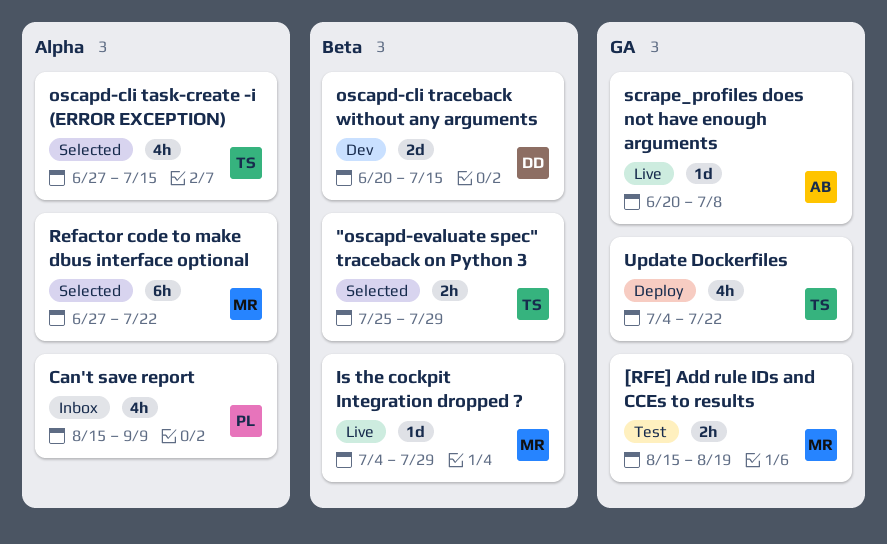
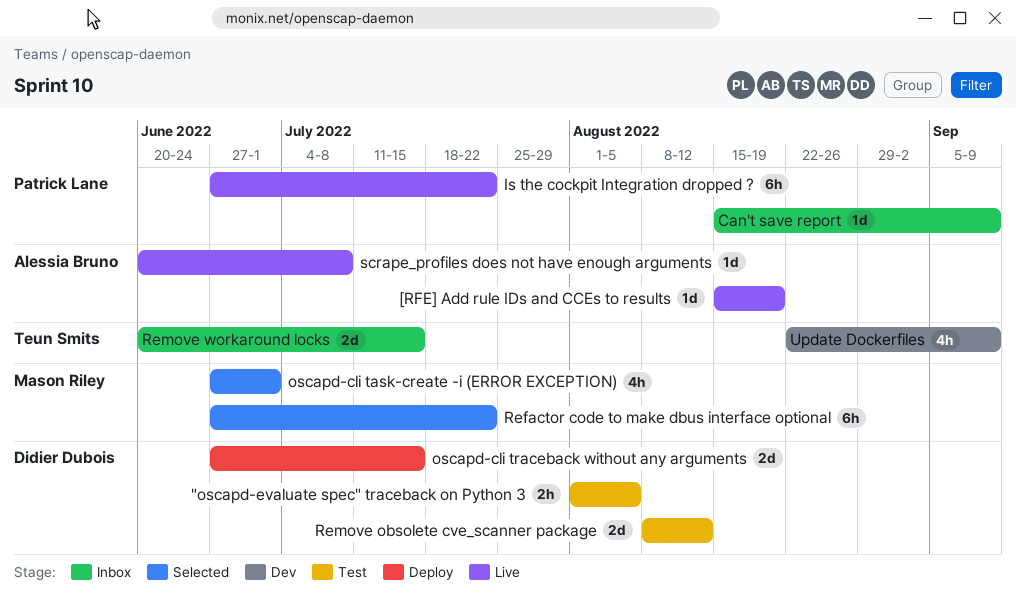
"oscapd-evaluate spec" traceback on Python 3, status: Selected -> Test
"oscapd-evaluate spec" traceback on Python 3, owner: Teun Smits -> Didier Dubois
"oscapd-evaluate spec" traceback on Python 3, start: Jul 25 -> Aug 1
"oscapd-evaluate spec" traceback on Python 3, due: Jul 29 -> Aug 5
[RFE] Add rule IDs and CCEs to results, status: Test -> Live
[RFE] Add rule IDs and CCEs to results, owner: Mason Riley -> Alessia Bruno
[RFE] Add rule IDs and CCEs to results, estimate: 2h -> 1d
Can't save report, estimate: 4h -> 1d
Is the cockpit Integration dropped ?, owner: Mason Riley -> Patrick Lane
Is the cockpit Integration dropped ?, estimate: 1d -> 6h
Is the cockpit Integration dropped ?, start: Jul 4 -> Jun 27
Is the cockpit Integration dropped ?, due: Jul 29 -> Jul 22
oscapd-cli task-create -i (ERROR EXCEPTION), owner: Teun Smits -> Mason Riley
oscapd-cli task-create -i (ERROR EXCEPTION), due: Jul 15 -> Jul 1
oscapd-cli traceback without any arguments, status: Dev -> Deploy
oscapd-cli traceback without any arguments, start: Jun 20 -> Jun 27
Remove obsolete cve_scanner package: none -> present
Remove workaround locks: none -> present
Update Dockerfiles, status: Deploy -> Dev
Update Dockerfiles, start: Jul 4 -> Aug 22
Update Dockerfiles, due: Jul 22 -> Sep 9

